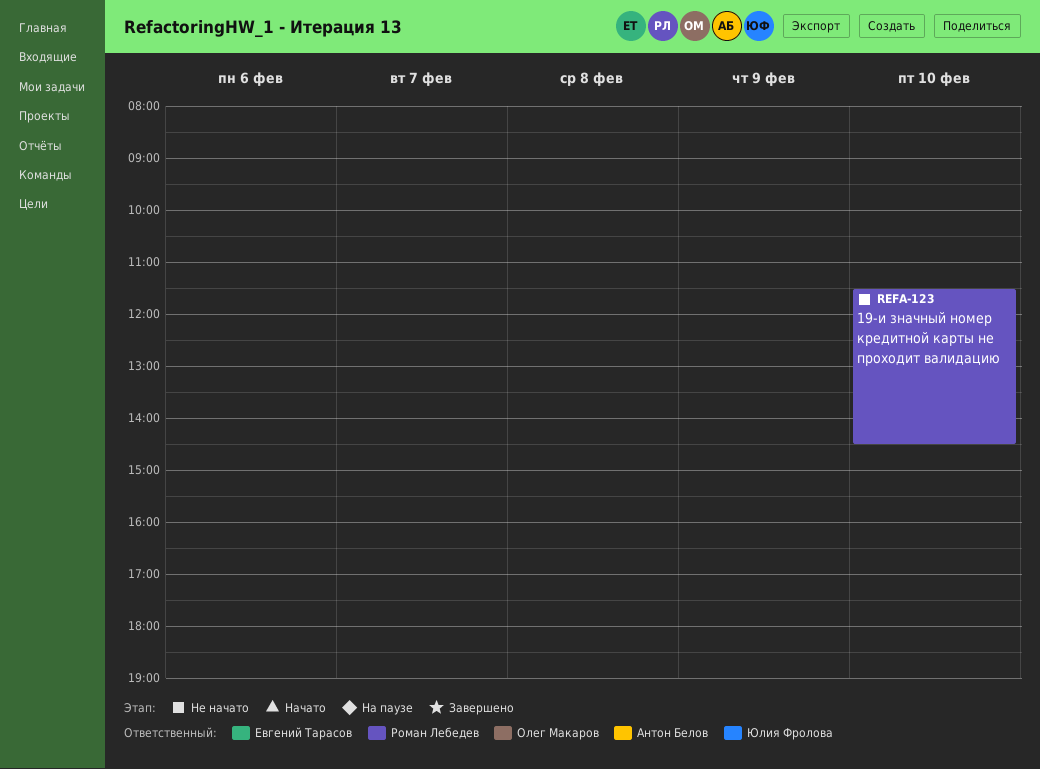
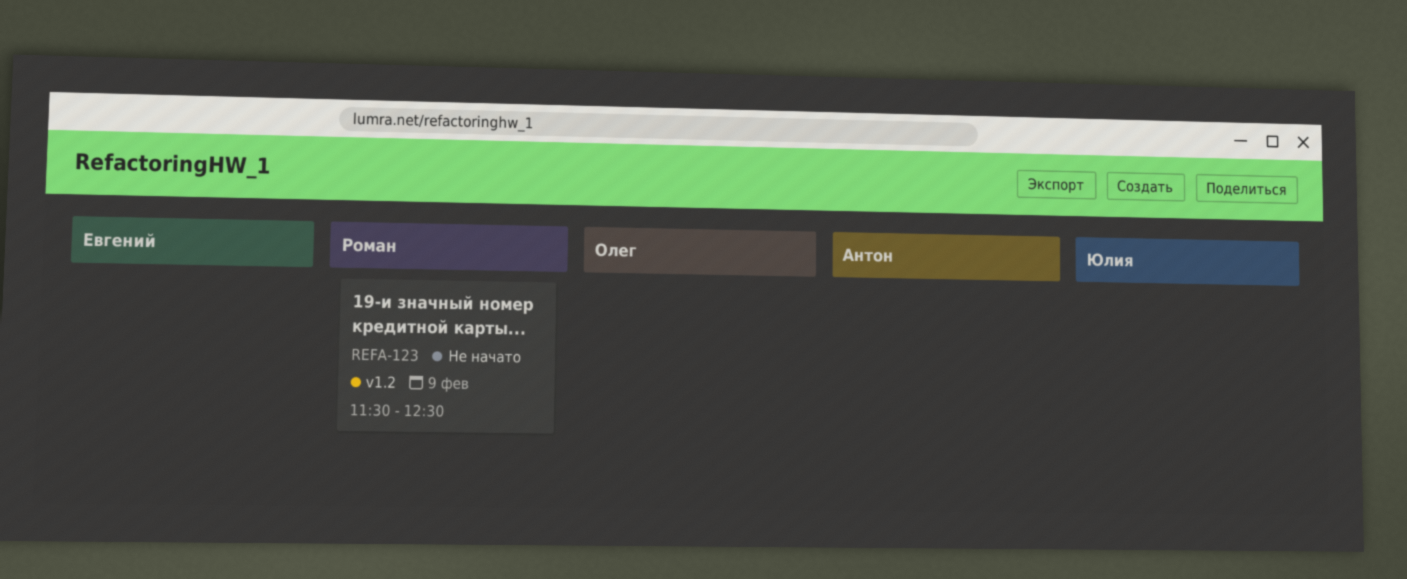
REFA-123, day: Feb 10 -> Feb 9
REFA-123, ends: 14:30 -> 12:30

